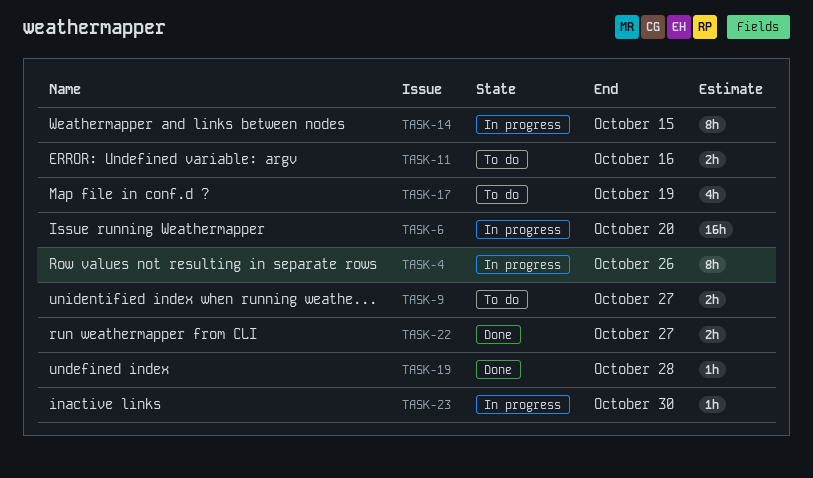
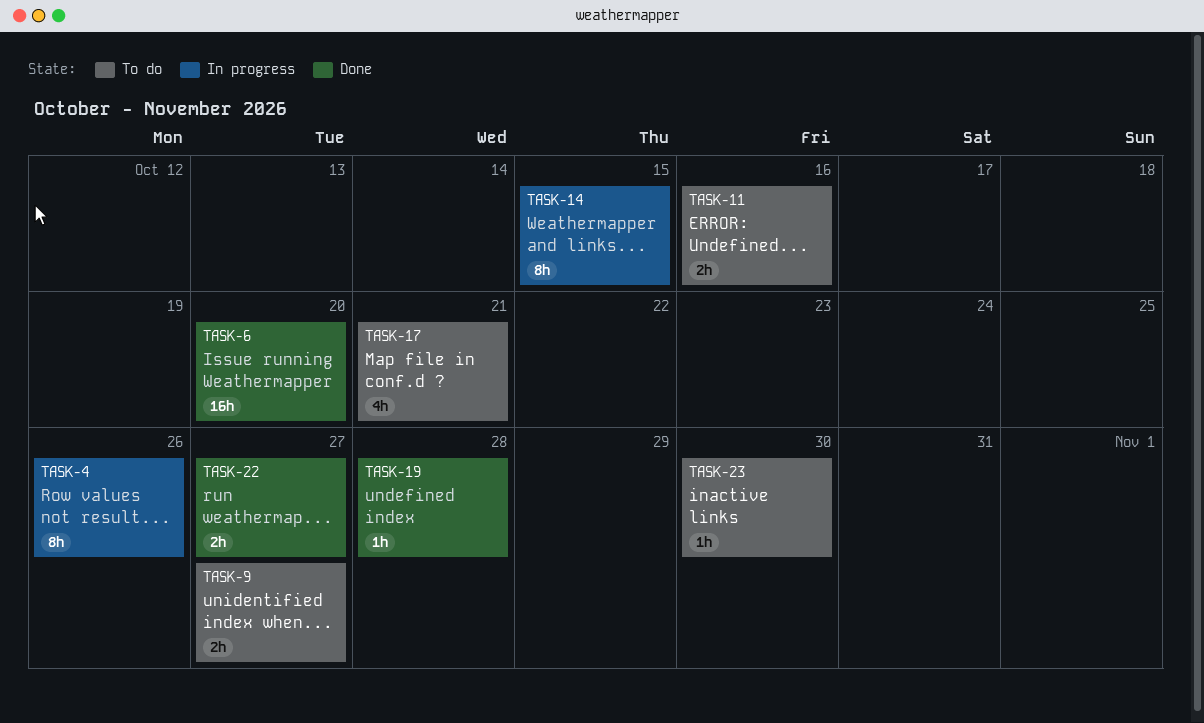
TASK-6, status: In progress -> Done
TASK-17, due: Oct 19 -> Oct 21
TASK-23, status: In progress -> To do

